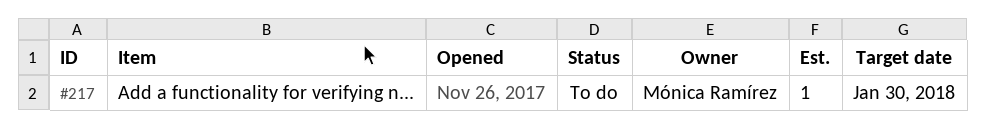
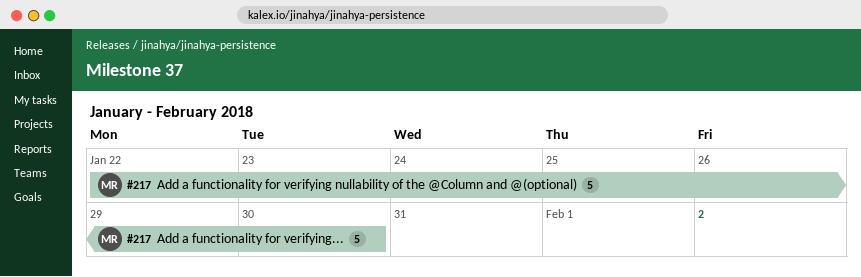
#217, estimate: 1 -> 5

